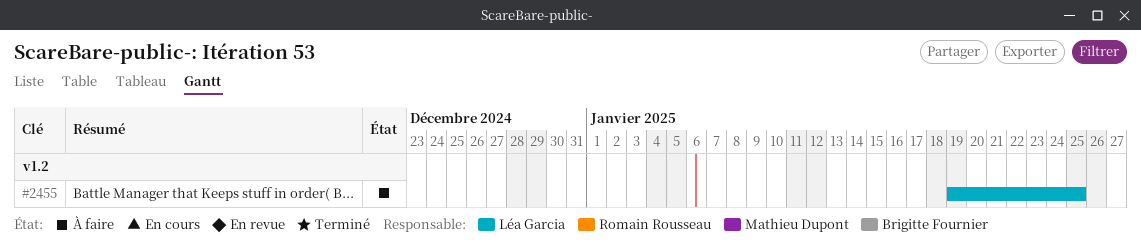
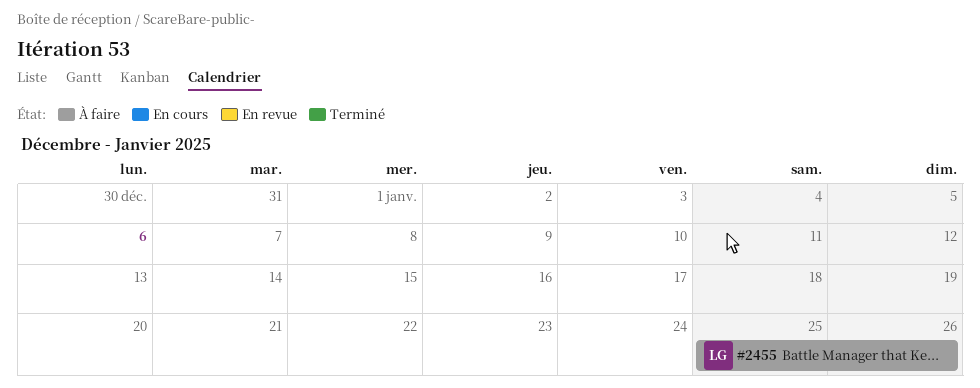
#2455, start: Jan 19 -> Jan 25
#2455, due: Jan 25 -> Jan 26

